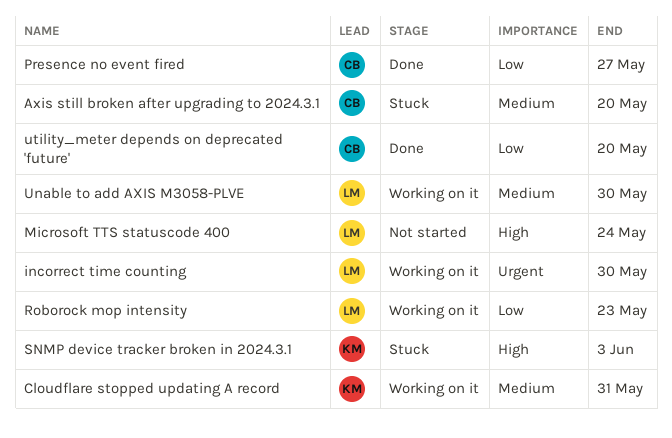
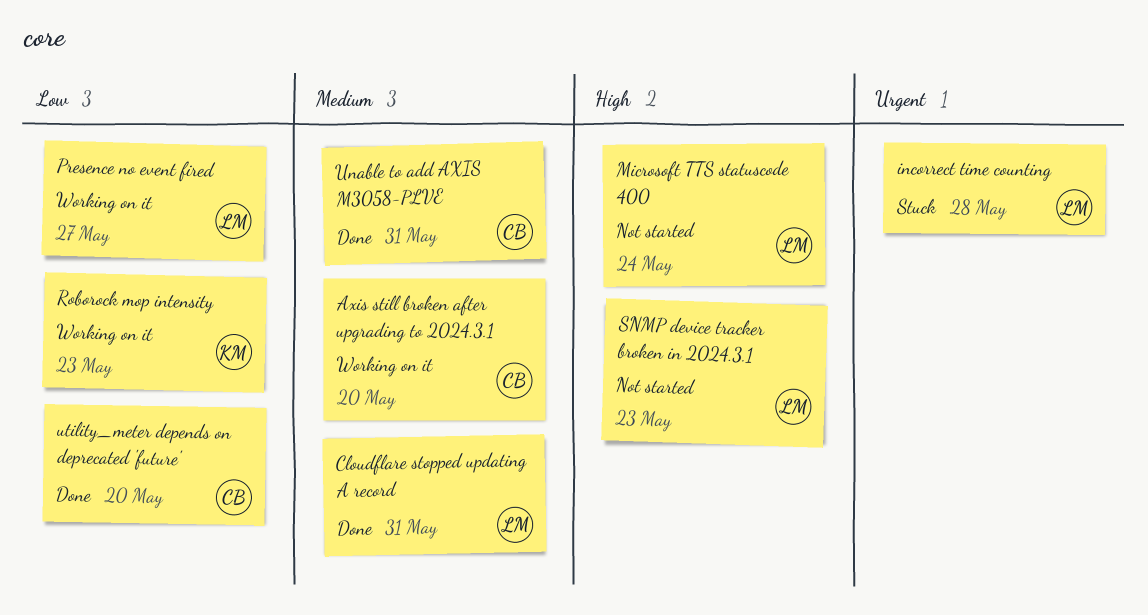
Axis still broken after upgrading to 2024.3.1, status: Stuck -> Working on it
Cloudflare stopped updating A record, status: Working on it -> Done
Cloudflare stopped updating A record, owner: KM -> LM
incorrect time counting, status: Working on it -> Stuck
incorrect time counting, due: May 30 -> May 28
Presence no event fired, status: Done -> Working on it
Presence no event fired, owner: CB -> LM
Roborock mop intensity, owner: LM -> KM
SNMP device tracker broken in 2024.3.1, status: Stuck -> Not started
SNMP device tracker broken in 2024.3.1, owner: KM -> LM
SNMP device tracker broken in 2024.3.1, due: Jun 3 -> May 23
Unable to add AXIS M3058-PLVE, status: Working on it -> Done
Unable to add AXIS M3058-PLVE, owner: LM -> CB
Unable to add AXIS M3058-PLVE, due: May 30 -> May 31

